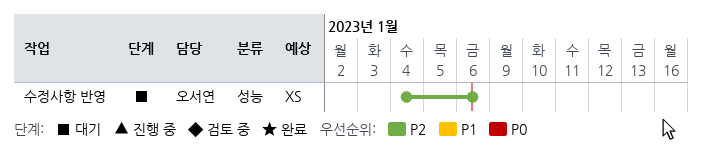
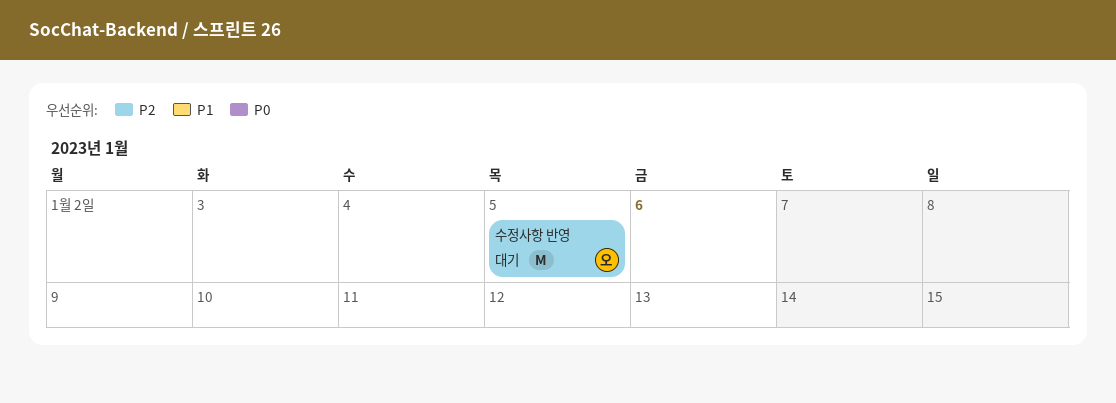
수정사항 반영, estimate: XS -> M
수정사항 반영, due: Jan 6 -> Jan 5

